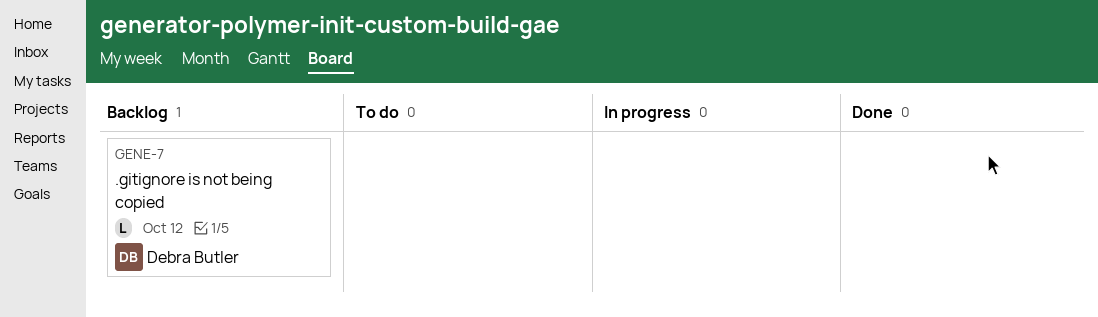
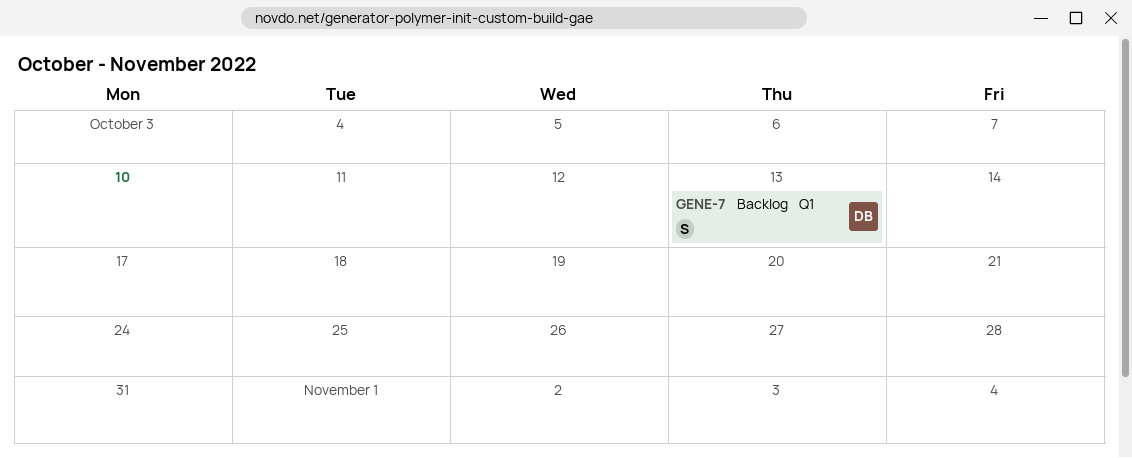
GENE-7, estimate: L -> S
GENE-7, due: Oct 12 -> Oct 13

